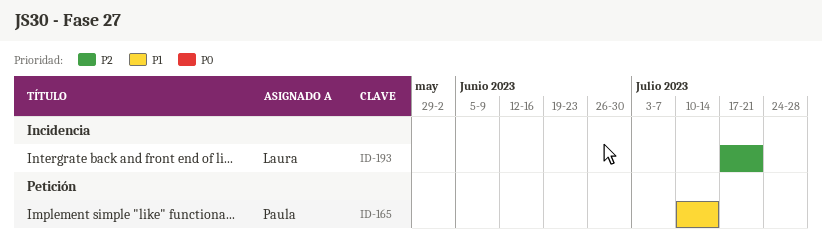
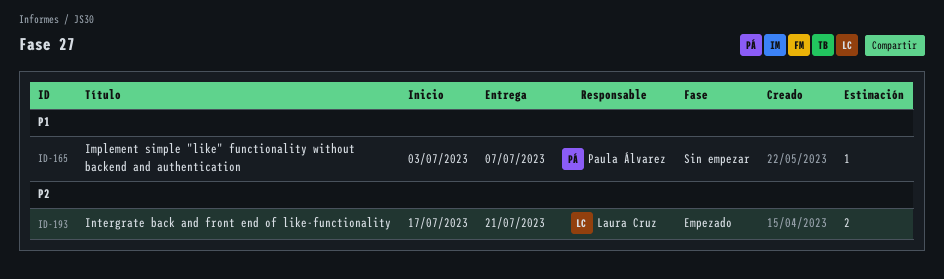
ID-165, start: Jul 10 -> Jul 3
ID-165, due: Jul 14 -> Jul 7

